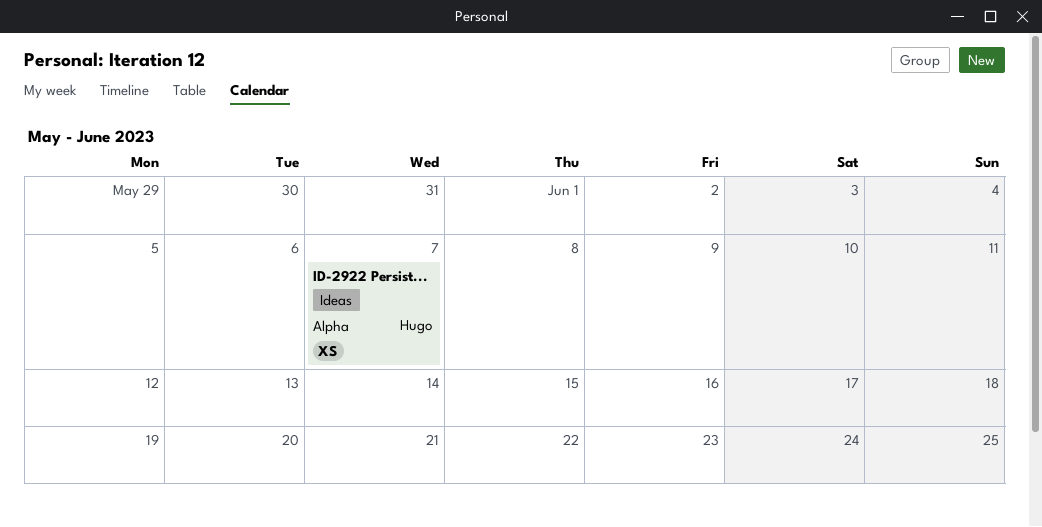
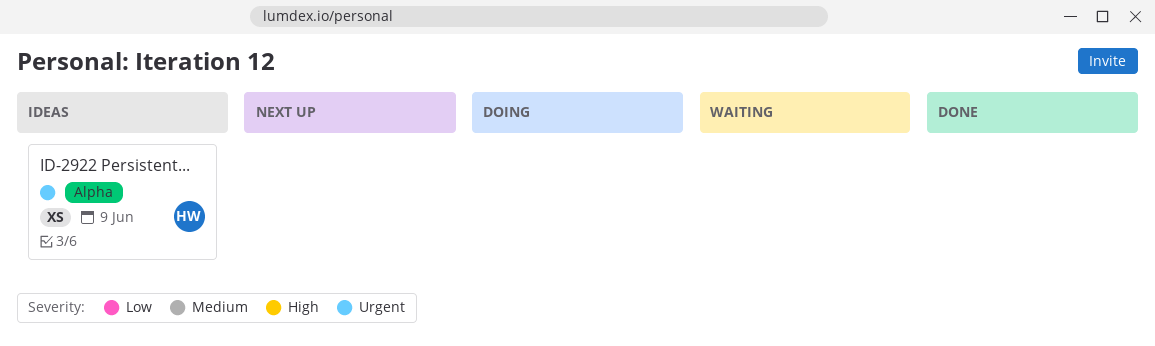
ID-2922, due: Jun 7 -> Jun 9

